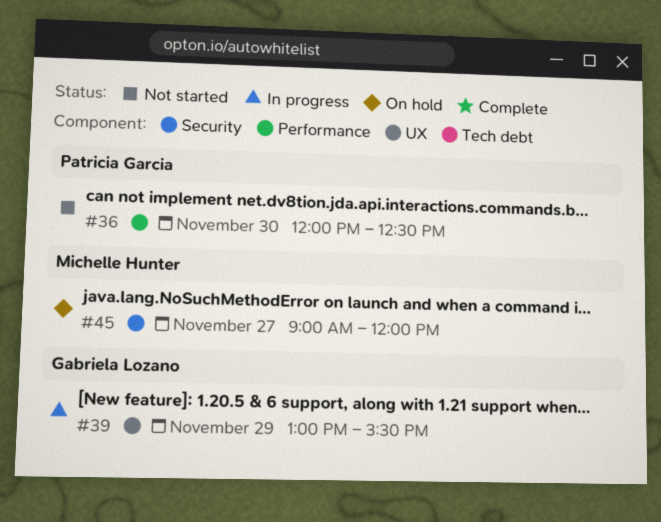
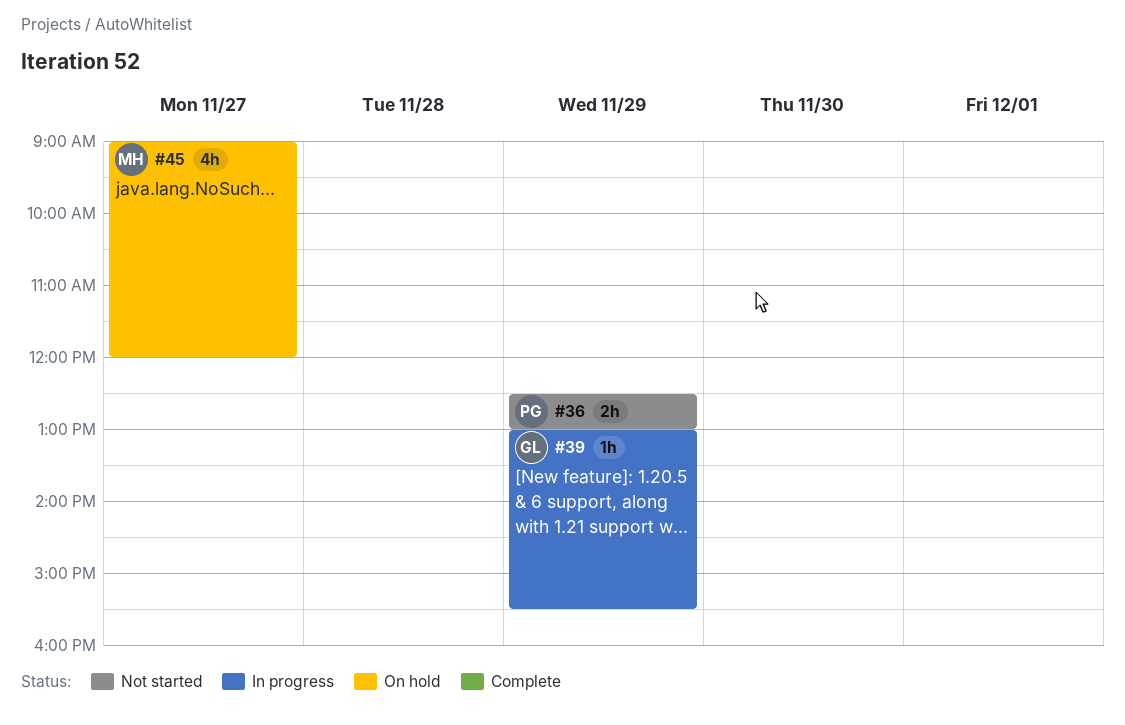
#36, day: Nov 30 -> Nov 29
#36, begins: 12:00 -> 12:30
#36, ends: 12:30 -> 13:00

